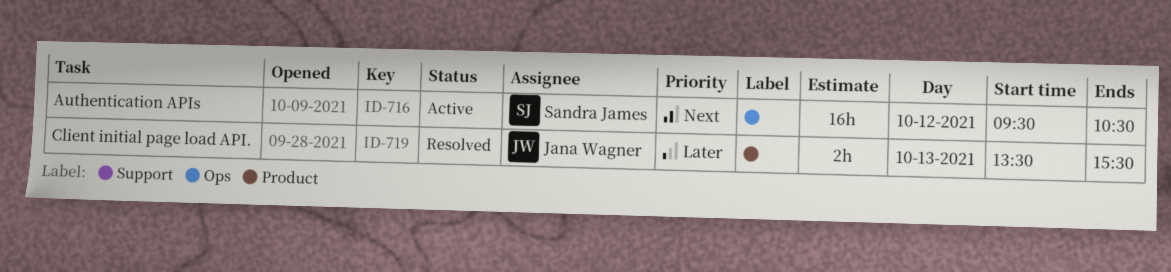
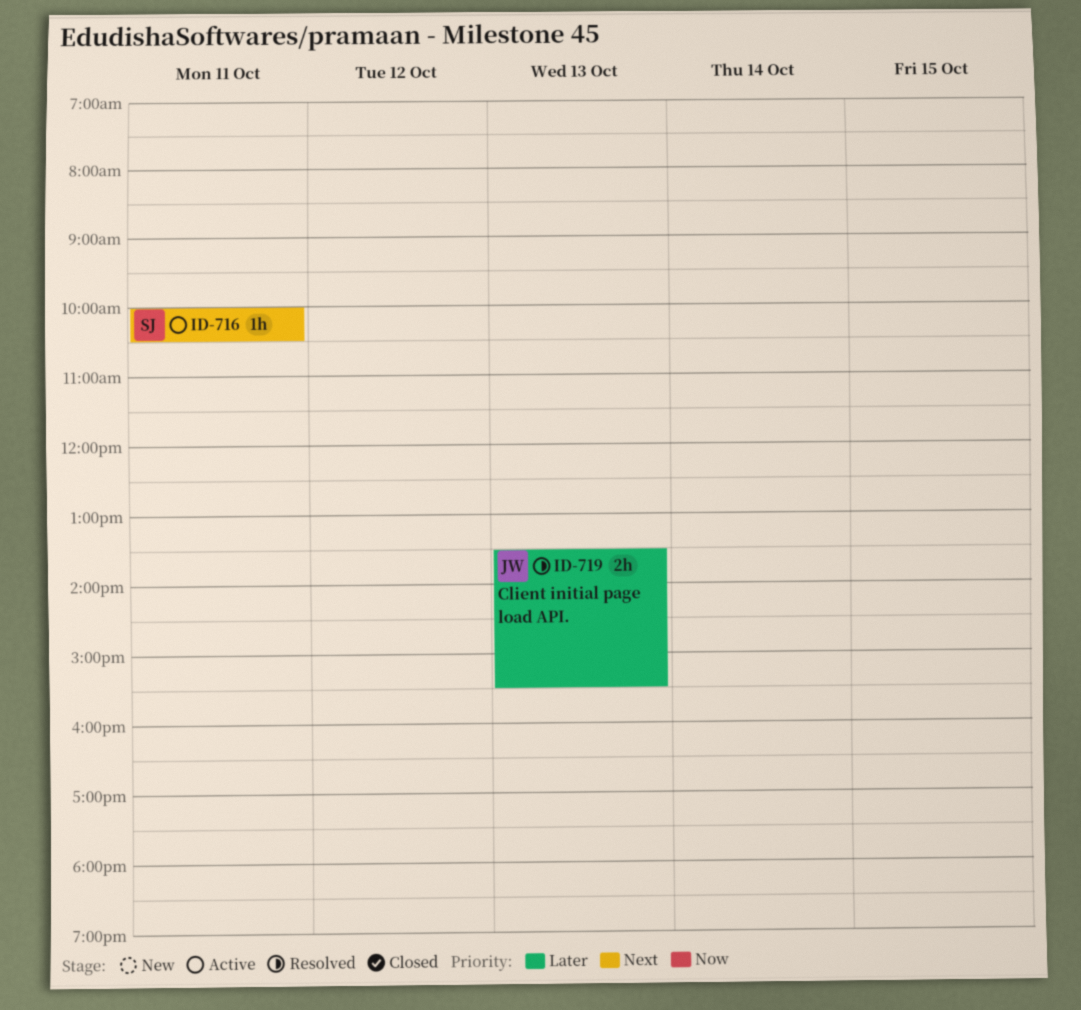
ID-716, estimate: 16h -> 1h
ID-716, day: Oct 12 -> Oct 11
ID-716, begins: 09:30 -> 10:00

